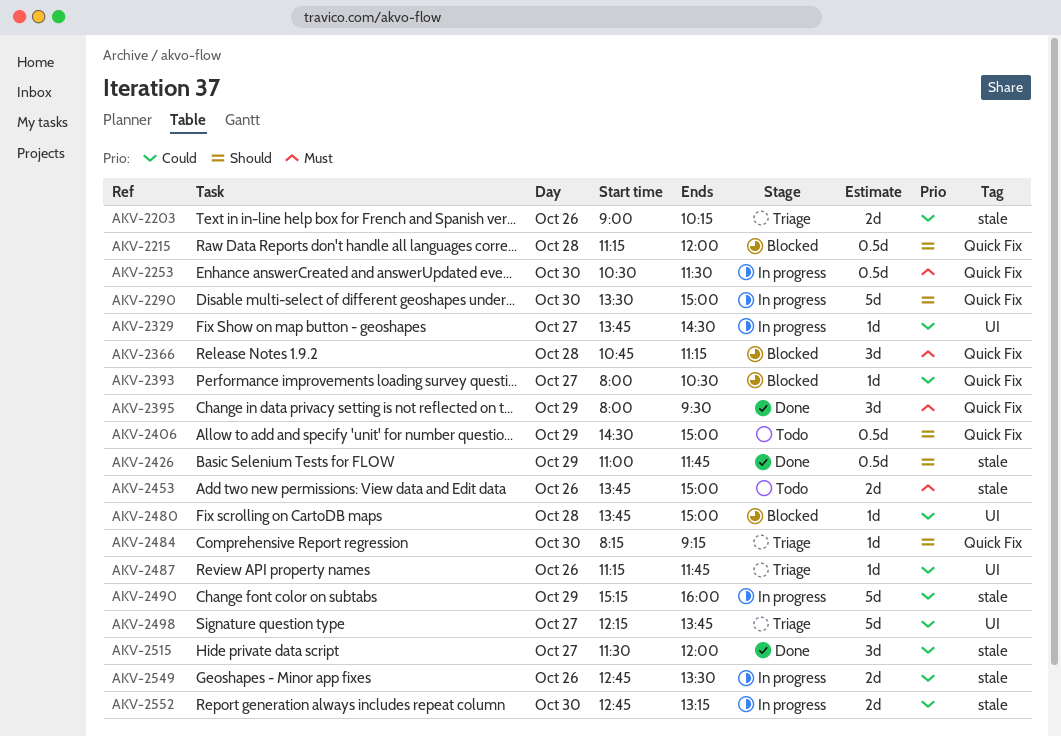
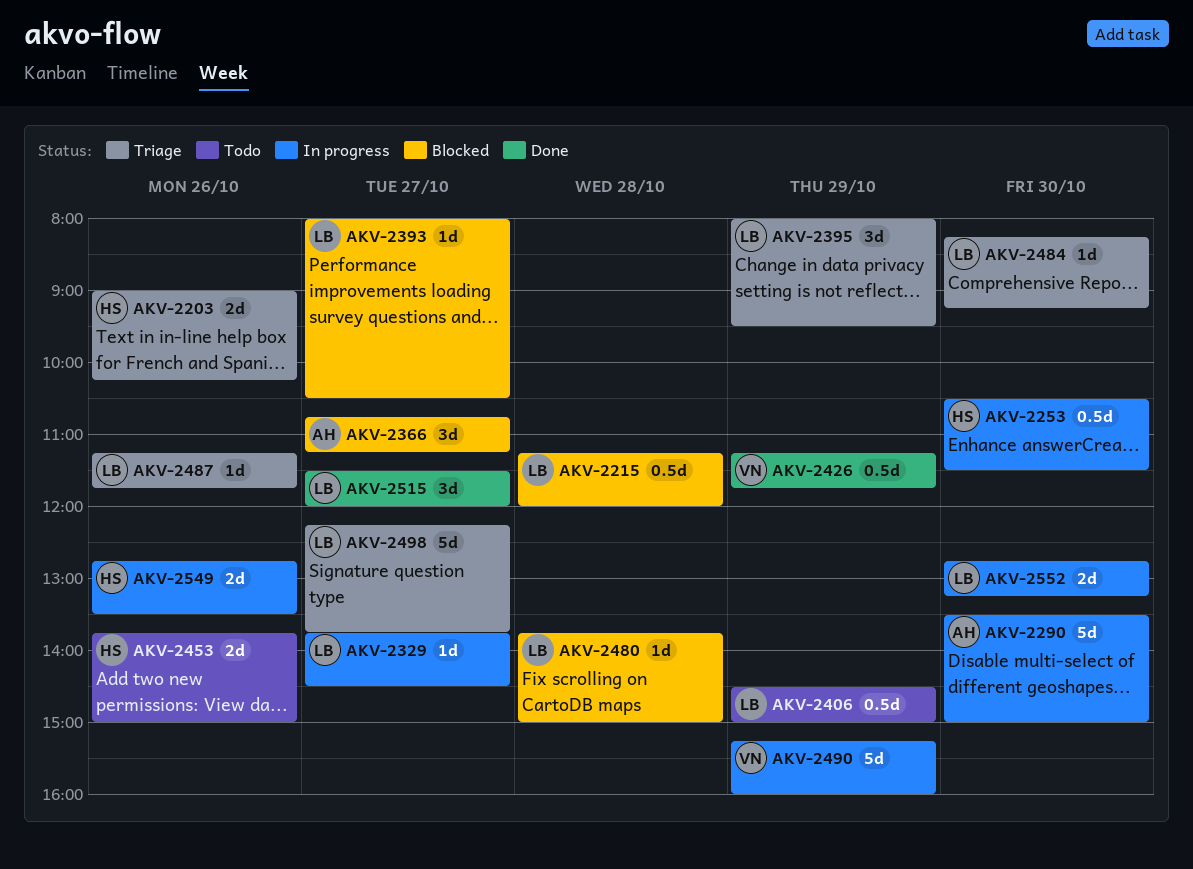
AKV-2366, day: Oct 28 -> Oct 27
AKV-2395, status: Done -> Triage
AKV-2426, begins: 11:00 -> 11:15

